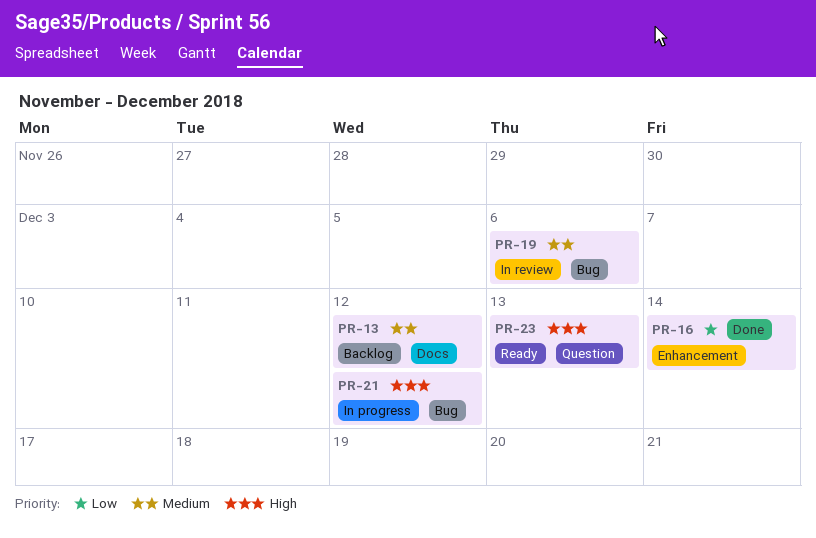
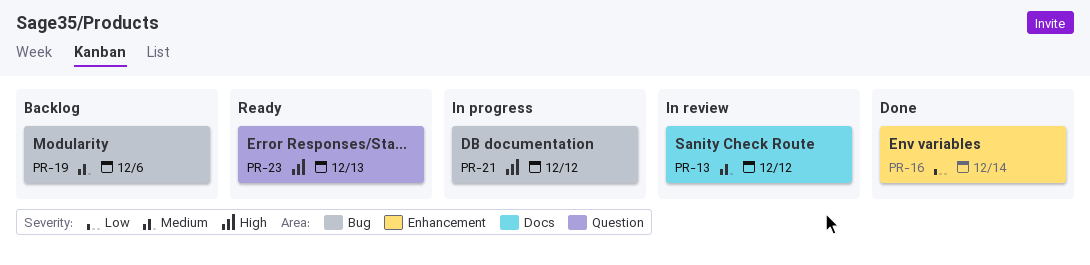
PR-13, status: Backlog -> In review
PR-19, status: In review -> Backlog

